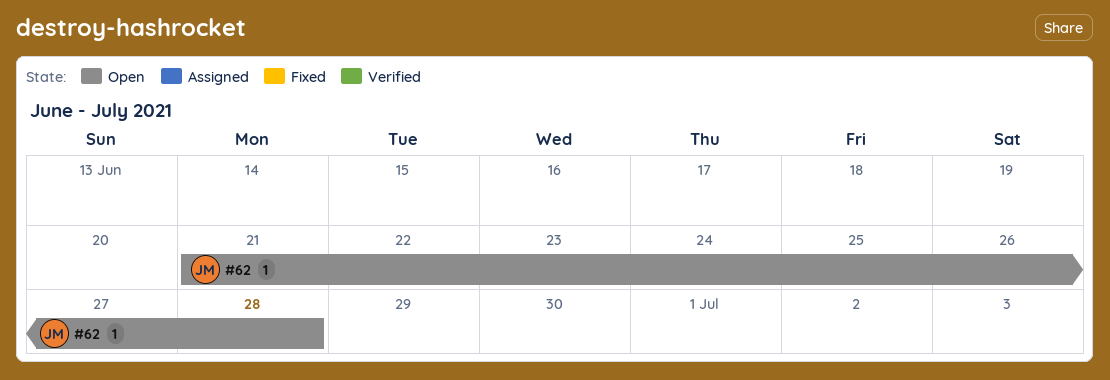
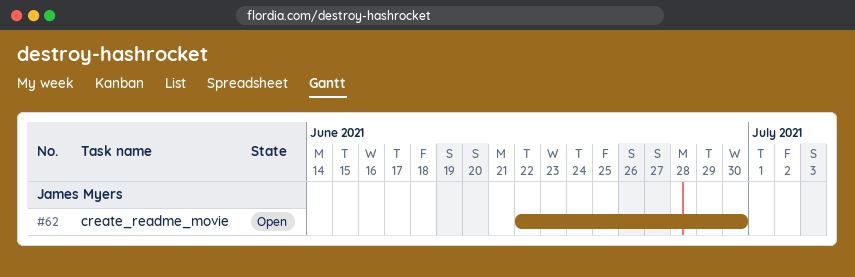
#62, start: Jun 21 -> Jun 22
#62, due: Jun 28 -> Jun 30

